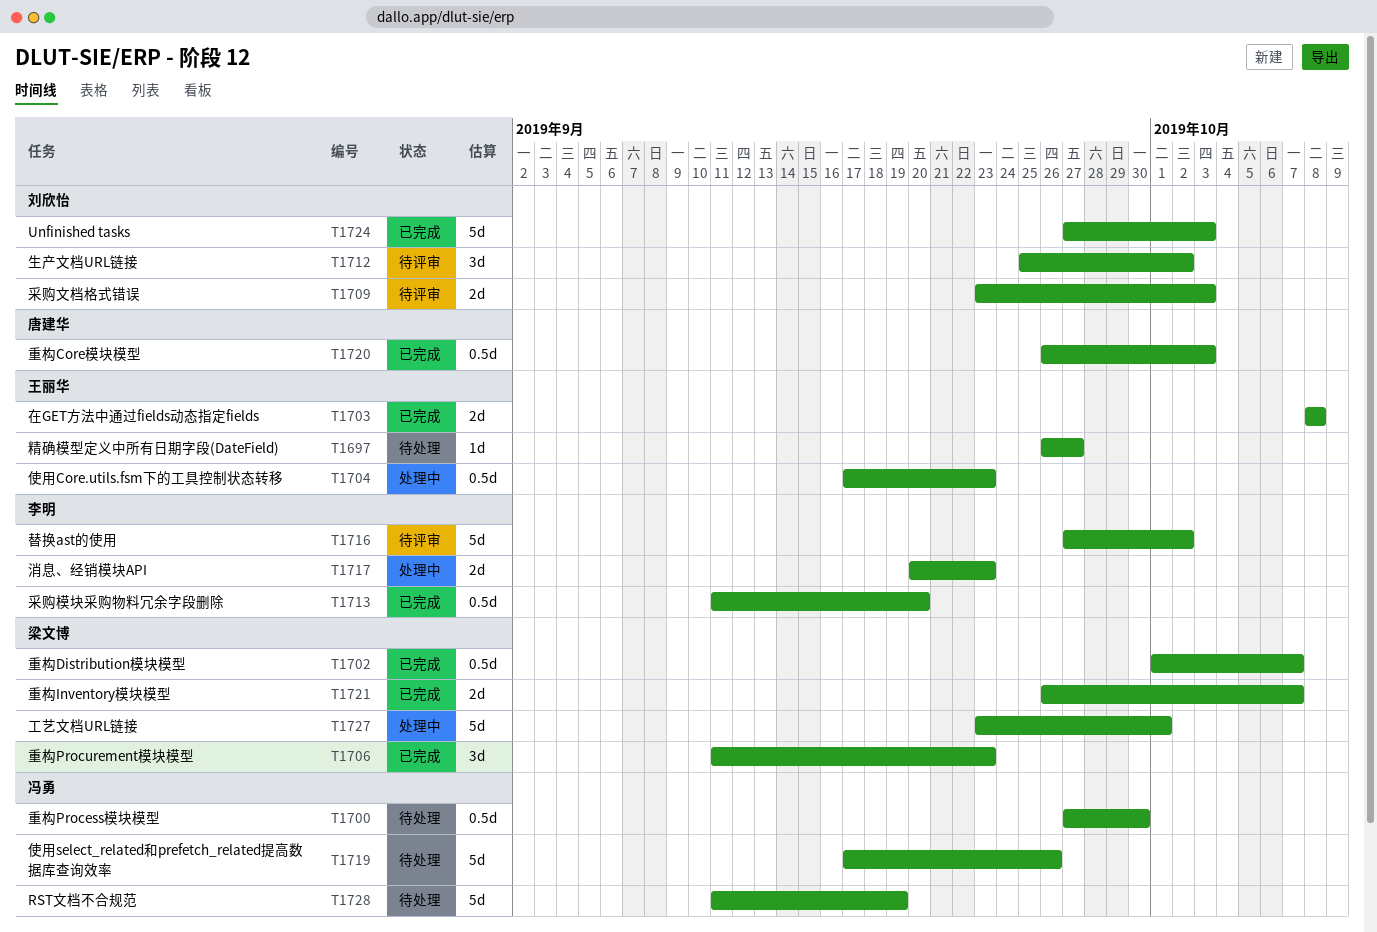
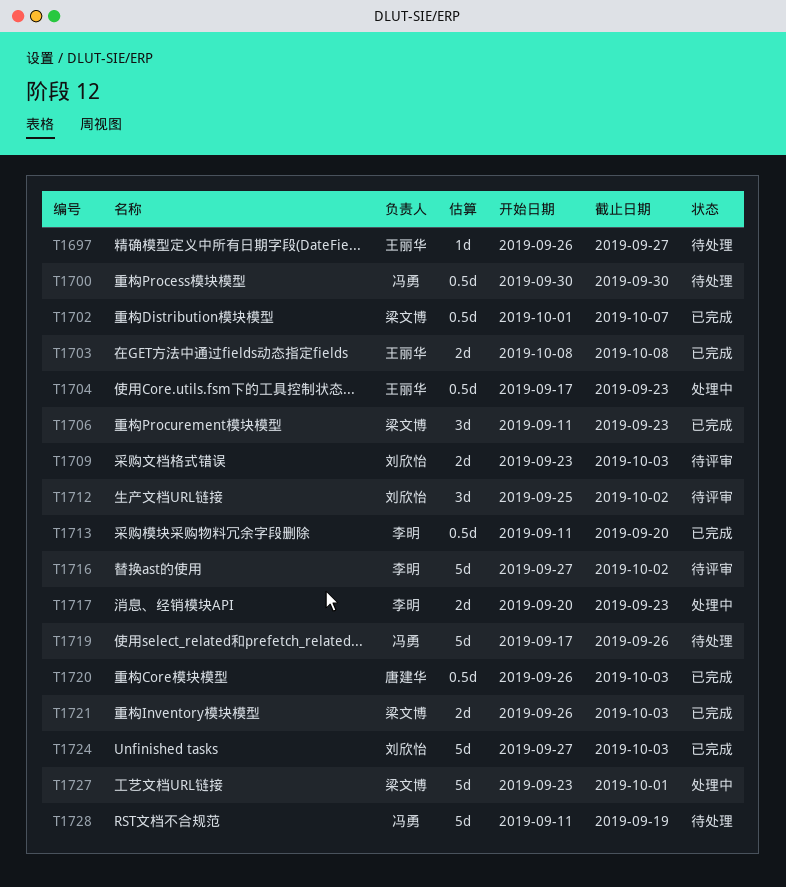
T1700, start: Sep 27 -> Sep 30
T1721, due: Oct 7 -> Oct 3

